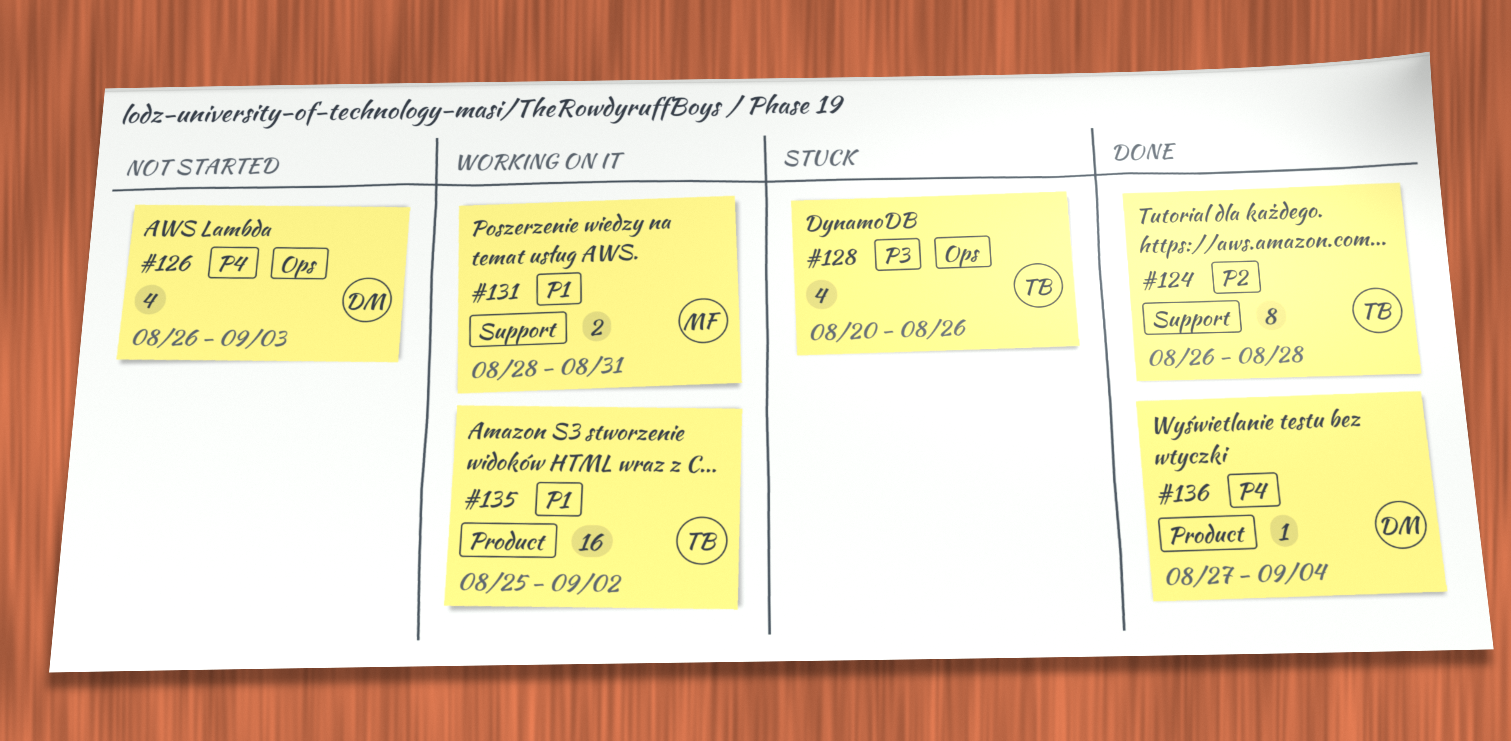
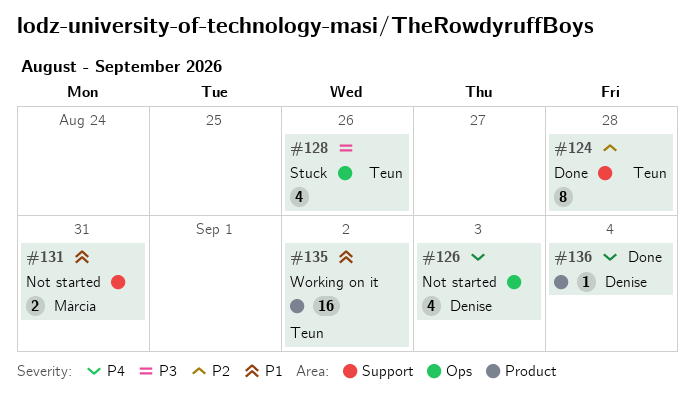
#131, status: Working on it -> Not started

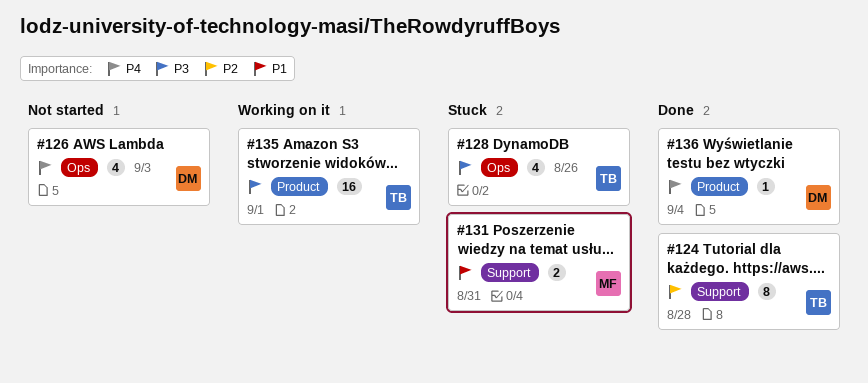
#131, status: Not started -> Stuck
#135, priority: P1 -> P3
#135, due: Sep 2 -> Sep 1

